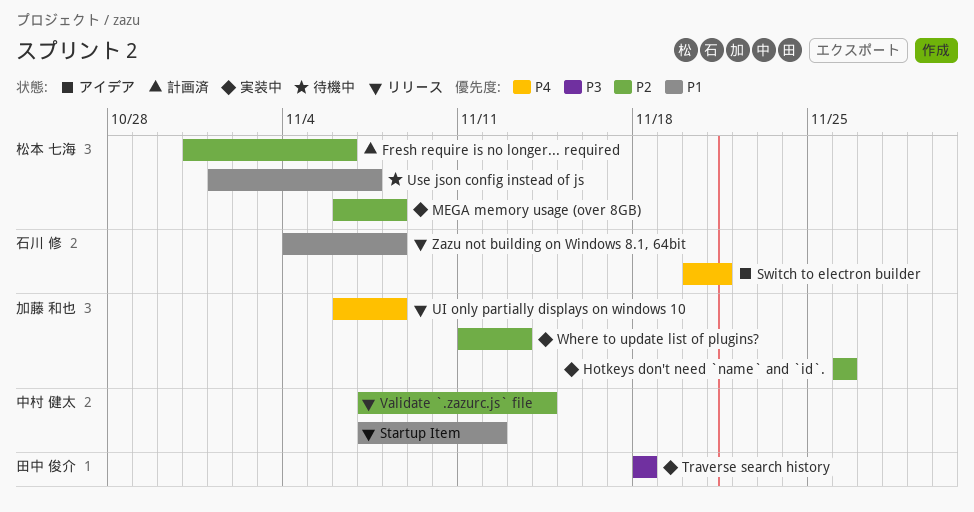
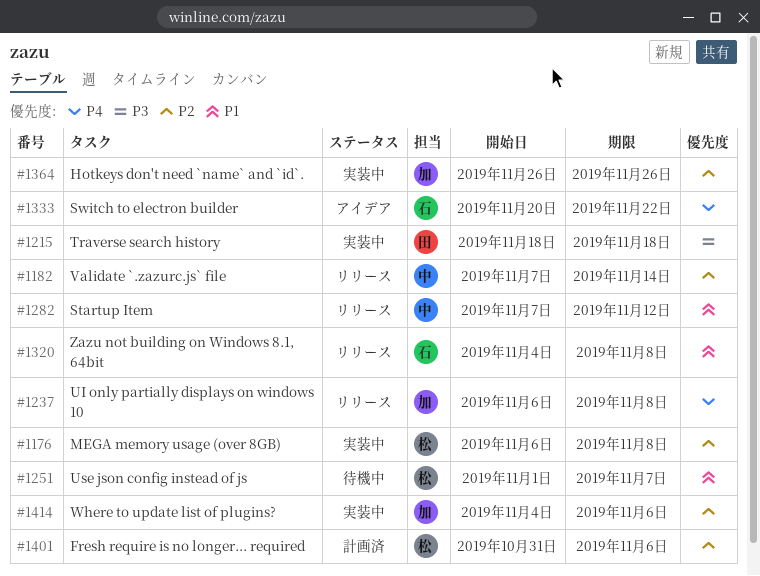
Switch to electron builder, due: Nov 21 -> Nov 22
Where to update list of plugins?, start: Nov 11 -> Nov 4
Where to update list of plugins?, due: Nov 13 -> Nov 6

